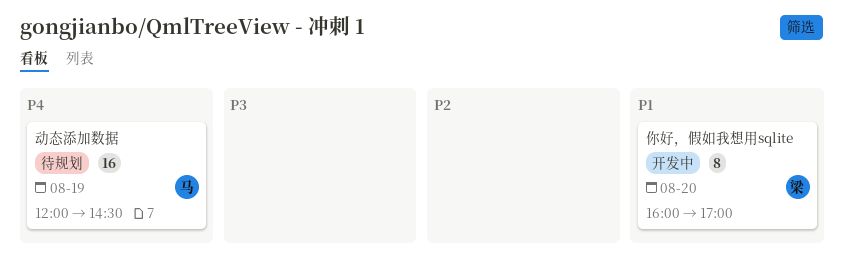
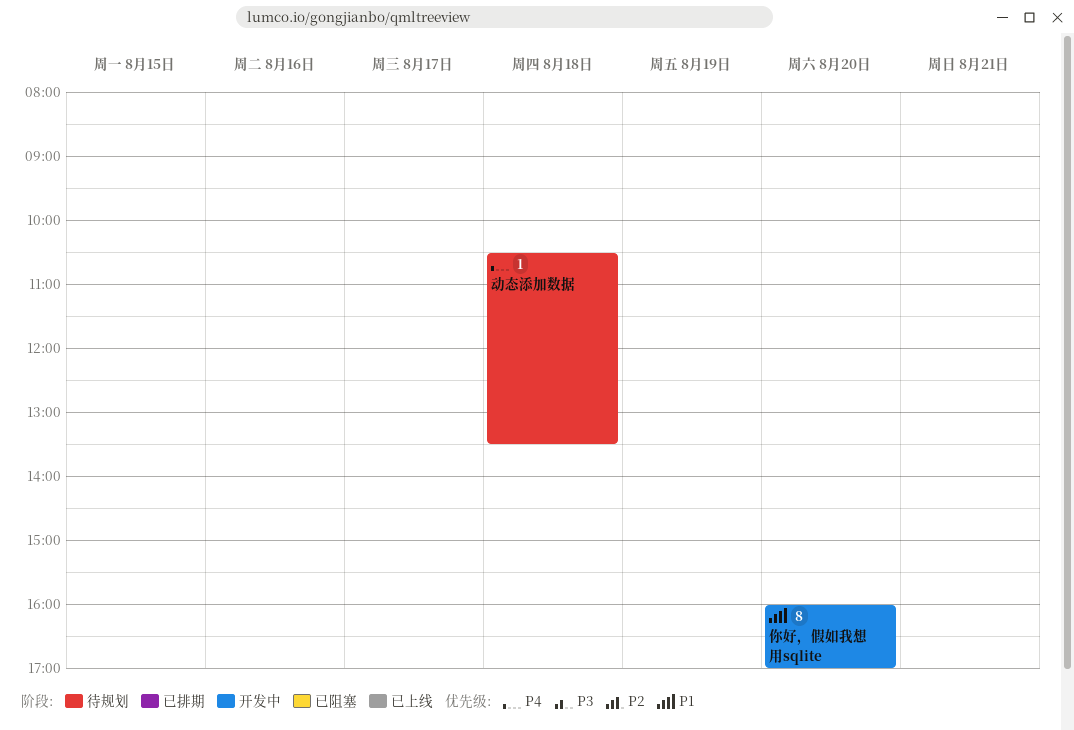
动态添加数据, estimate: 16 -> 1
动态添加数据, day: Aug 19 -> Aug 18
动态添加数据, begins: 12:00 -> 10:30
动态添加数据, ends: 14:30 -> 13:30

